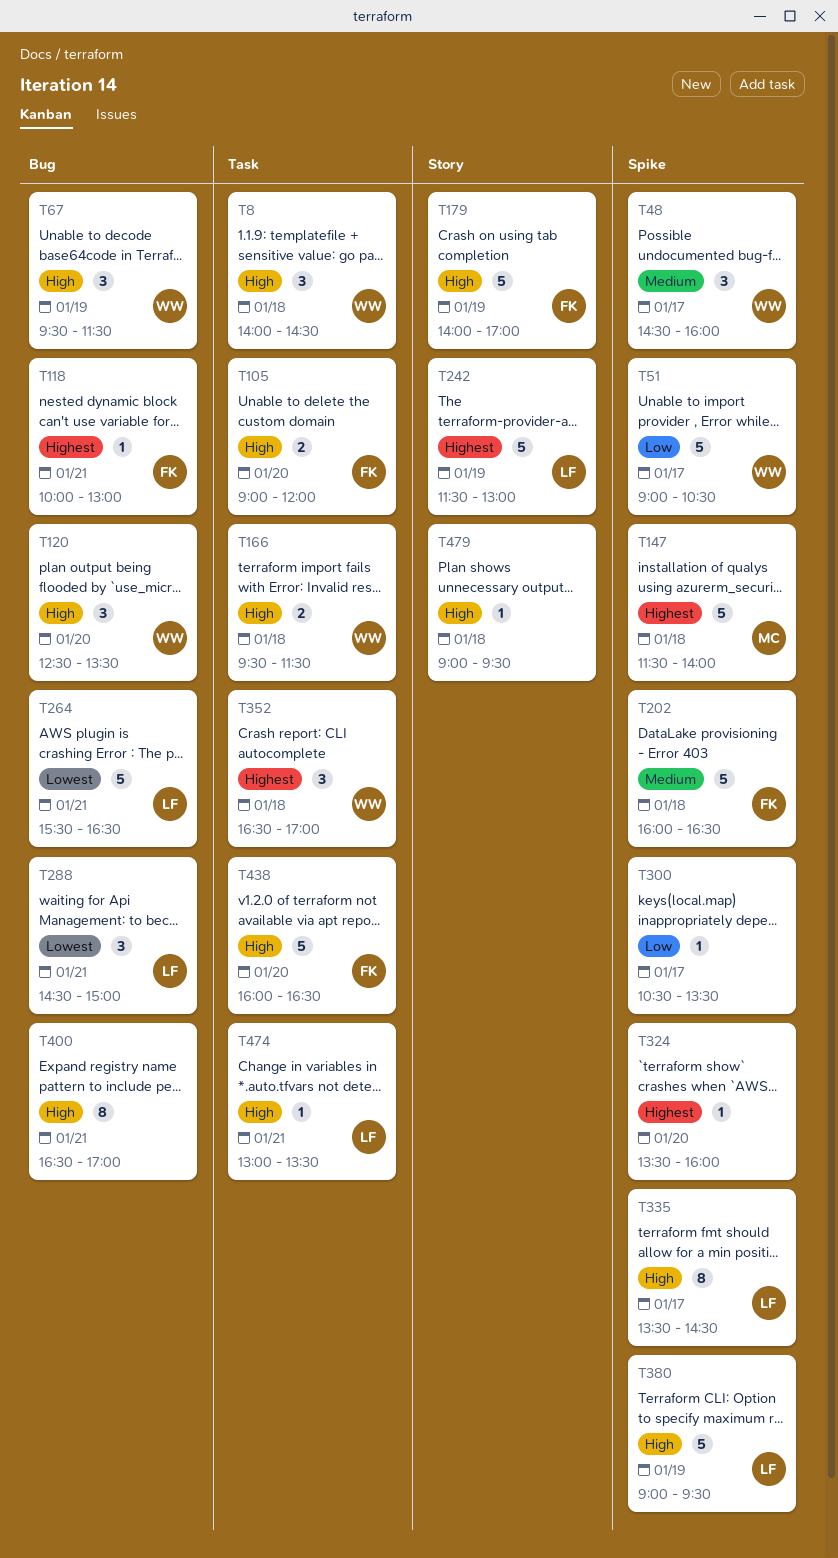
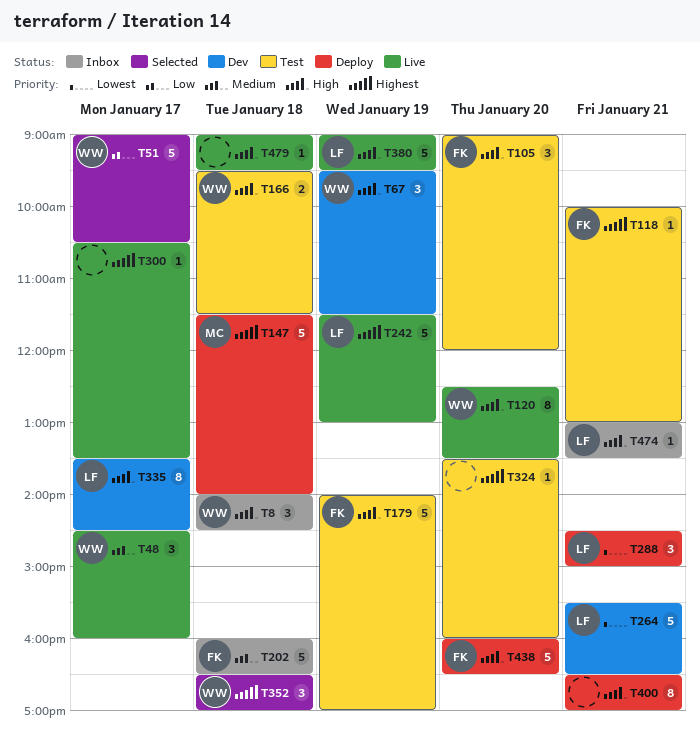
T105, estimate: 2 -> 3
T120, estimate: 3 -> 8
T300, priority: Low -> Highest

